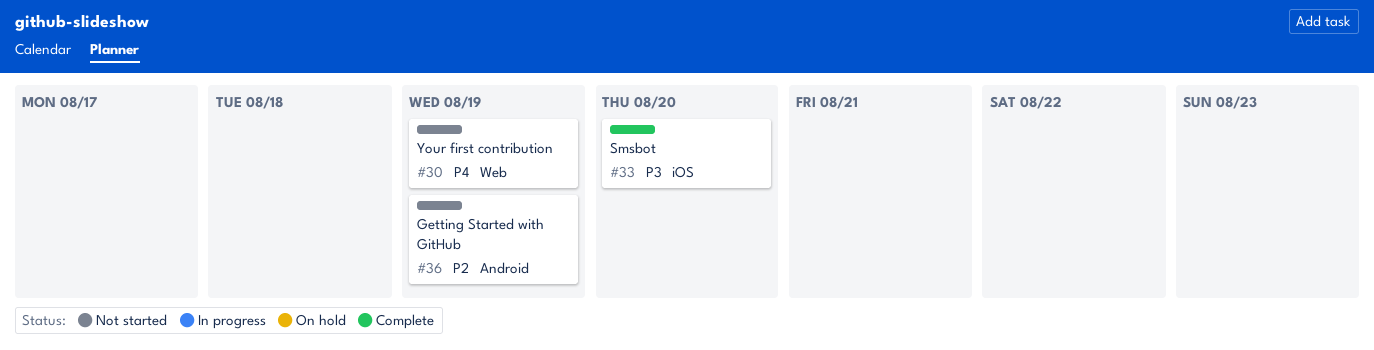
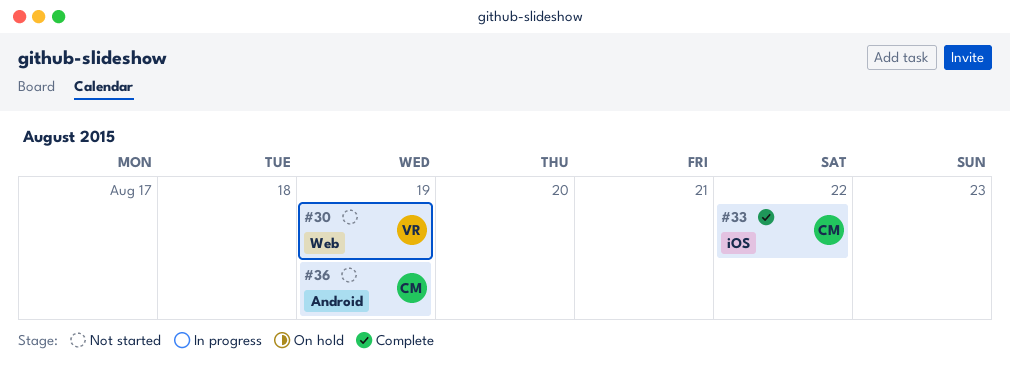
#33, due: Aug 20 -> Aug 22

